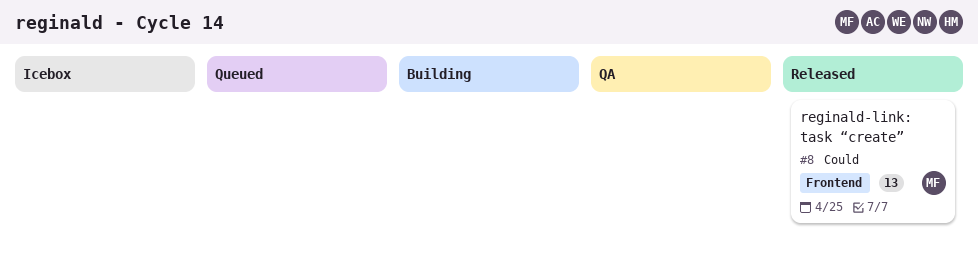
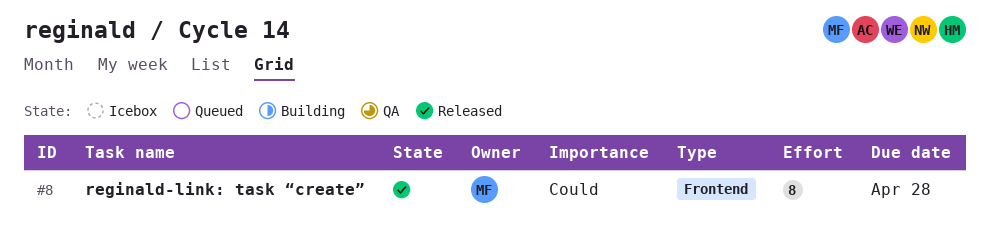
#8, estimate: 13 -> 8
#8, due: Apr 25 -> Apr 28

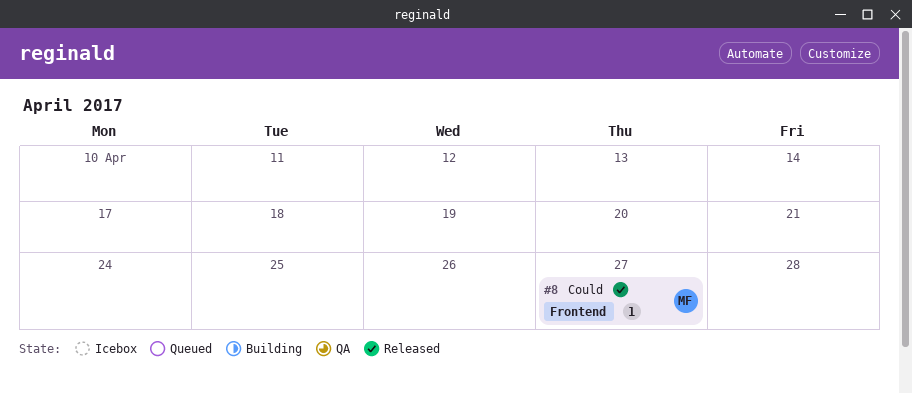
#8, estimate: 8 -> 1
#8, due: Apr 28 -> Apr 27

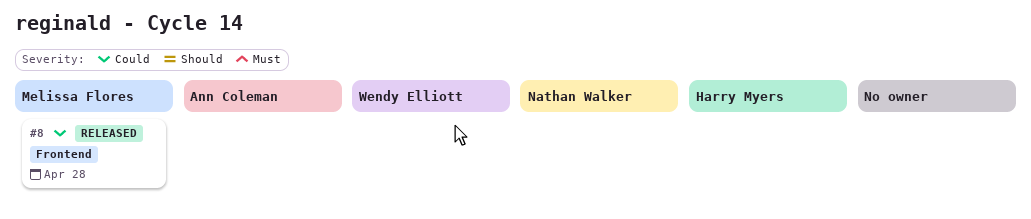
#8, due: Apr 27 -> Apr 28

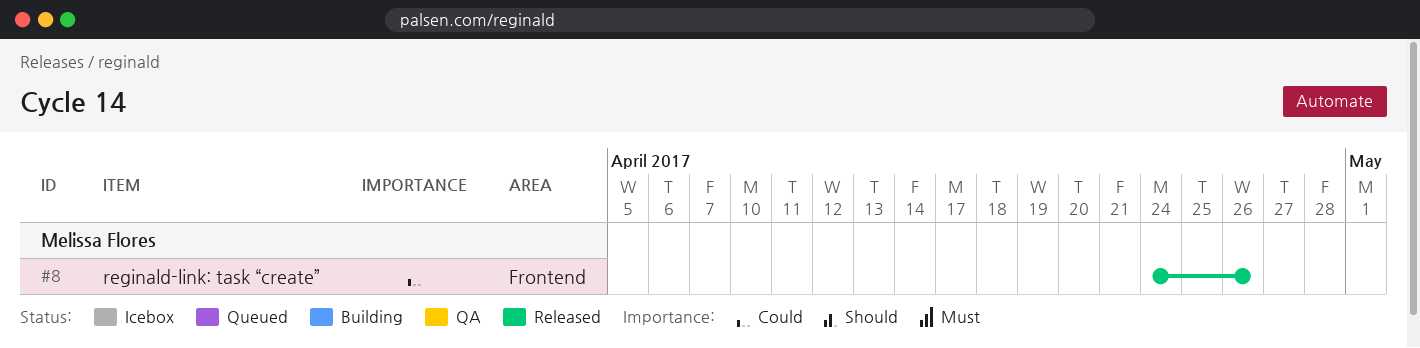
#8, due: Apr 28 -> Apr 26

